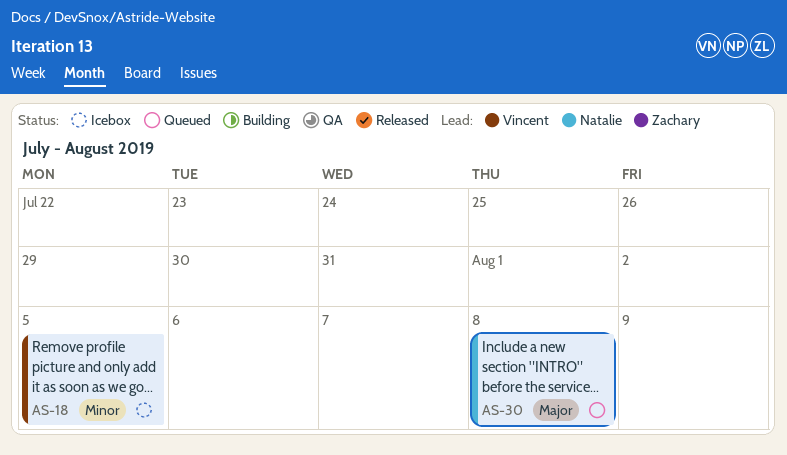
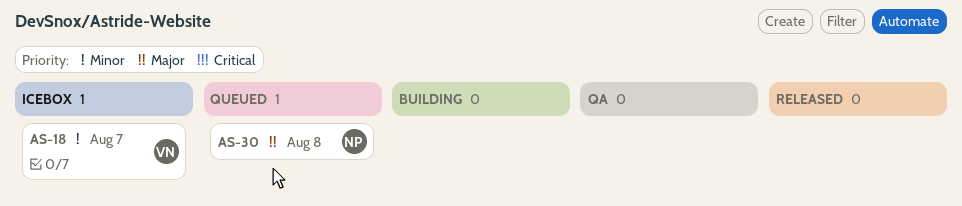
AS-18, due: Aug 5 -> Aug 7

